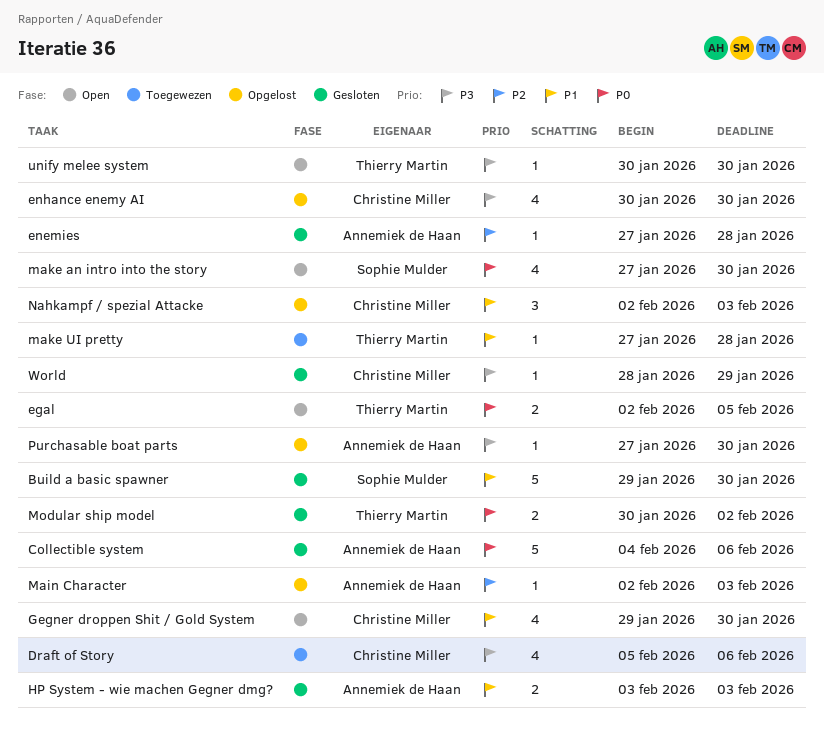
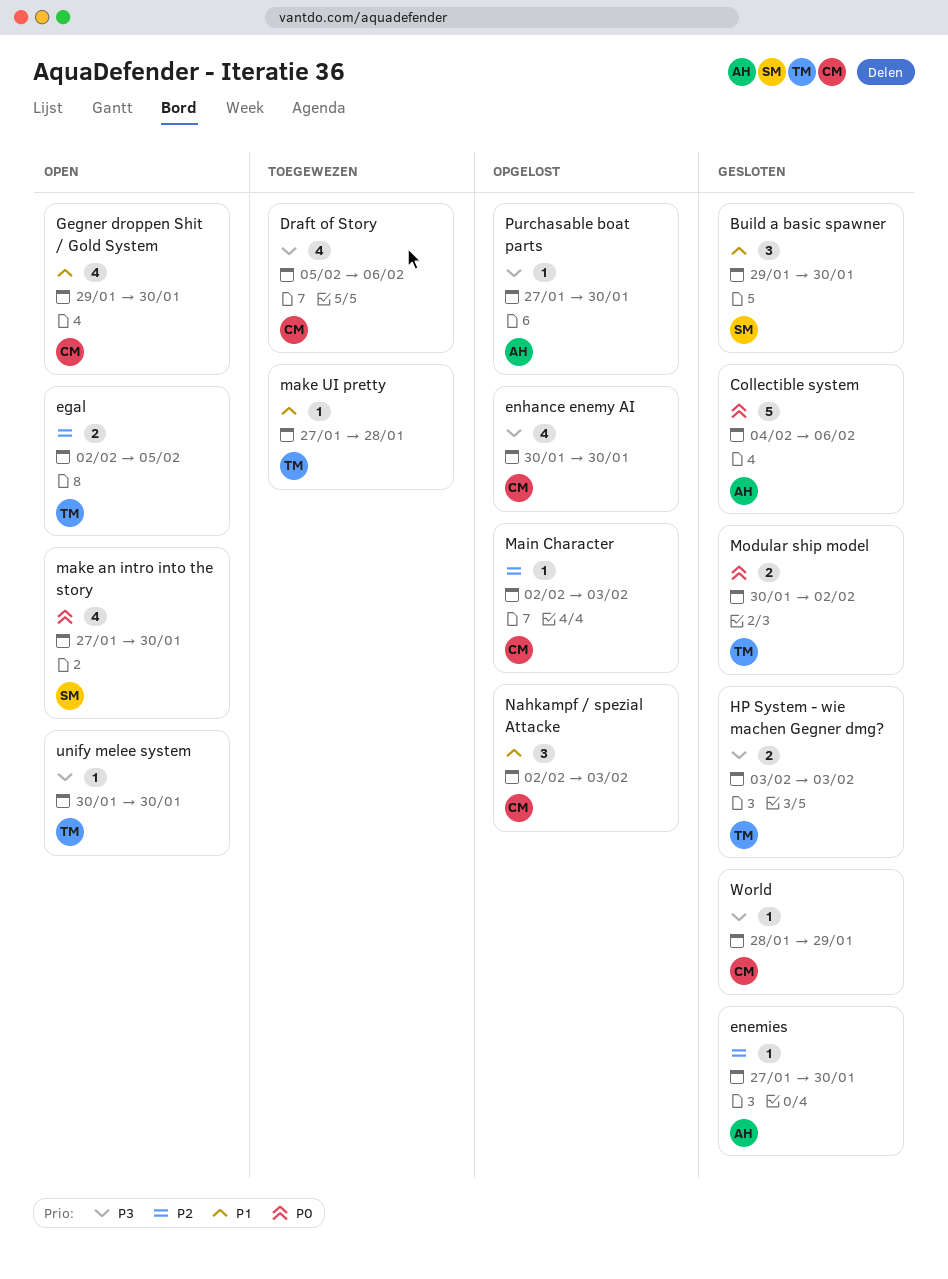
Build a basic spawner, estimate: 5 -> 3
egal, priority: P0 -> P2
enemies, due: Jan 28 -> Jan 30
HP System - wie machen Gegner dmg?, owner: Annemiek de Haan -> Thierry Martin
HP System - wie machen Gegner dmg?, priority: P1 -> P3
Main Character, owner: Annemiek de Haan -> Christine Miller

